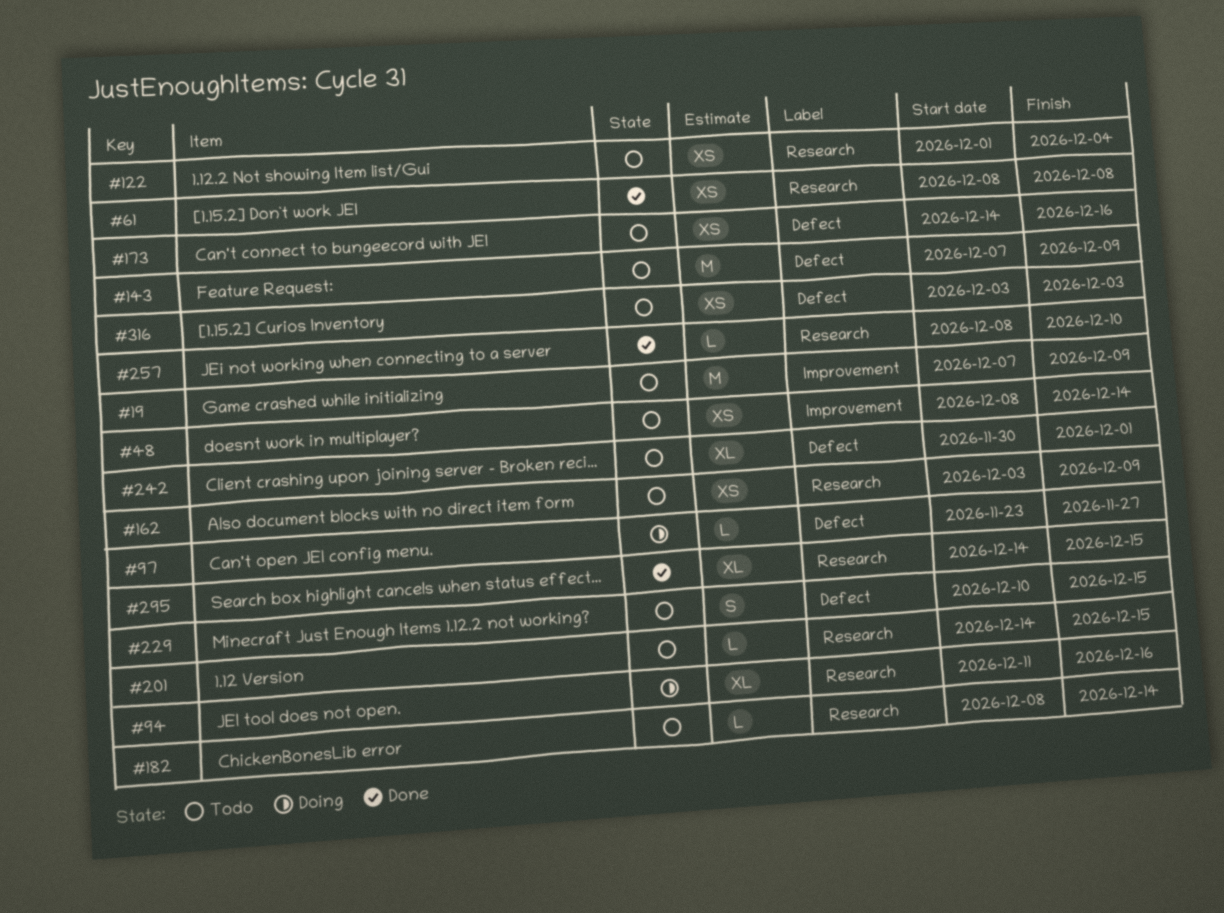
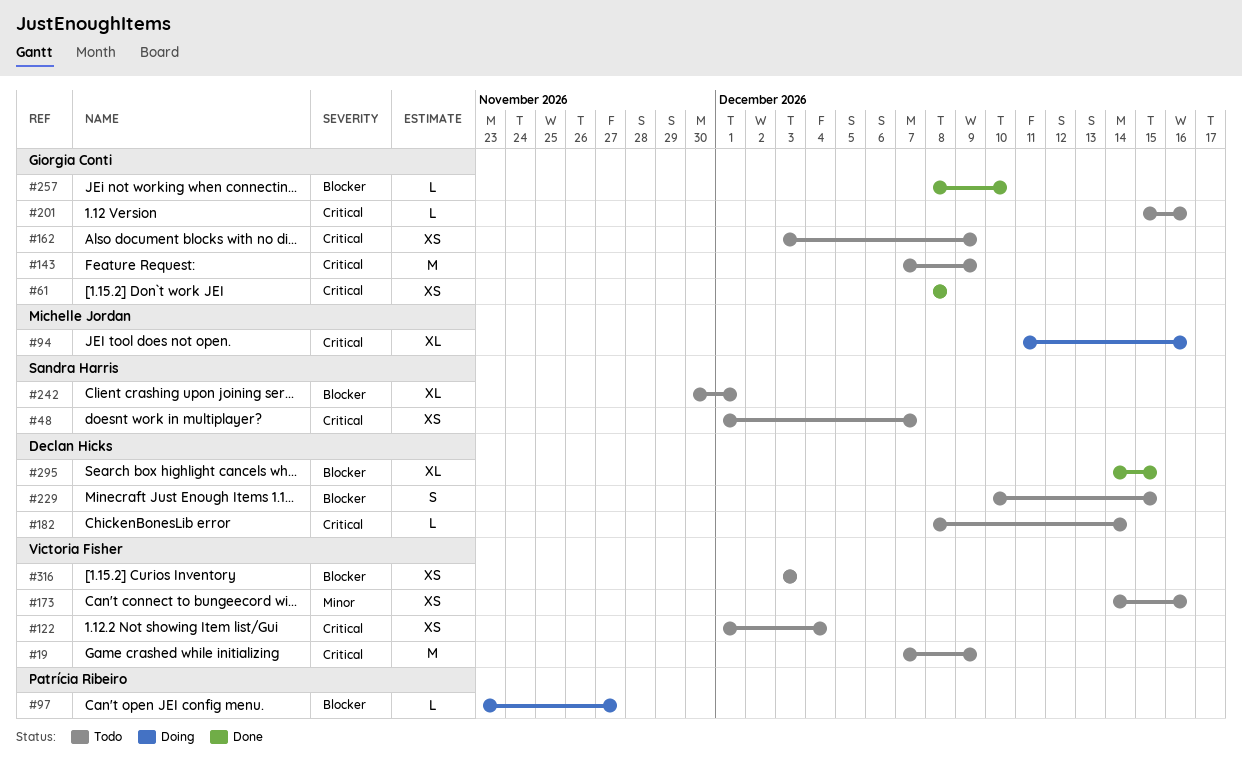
#48, start: Dec 8 -> Dec 1
#48, due: Dec 14 -> Dec 7
#201, start: Dec 14 -> Dec 15
#201, due: Dec 15 -> Dec 16

